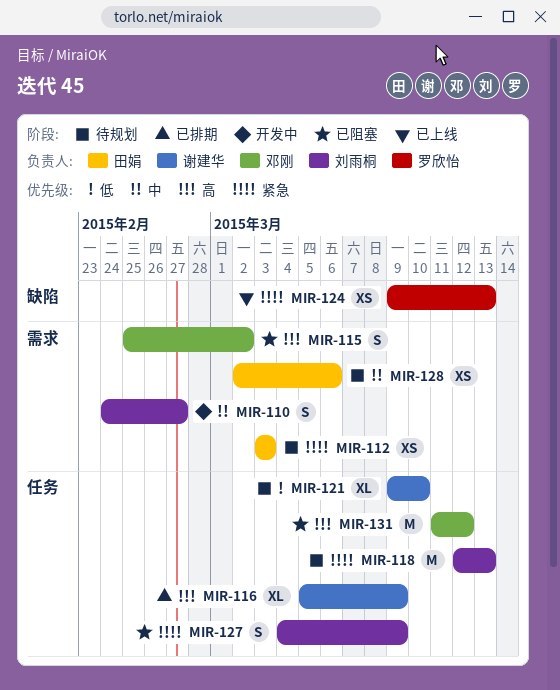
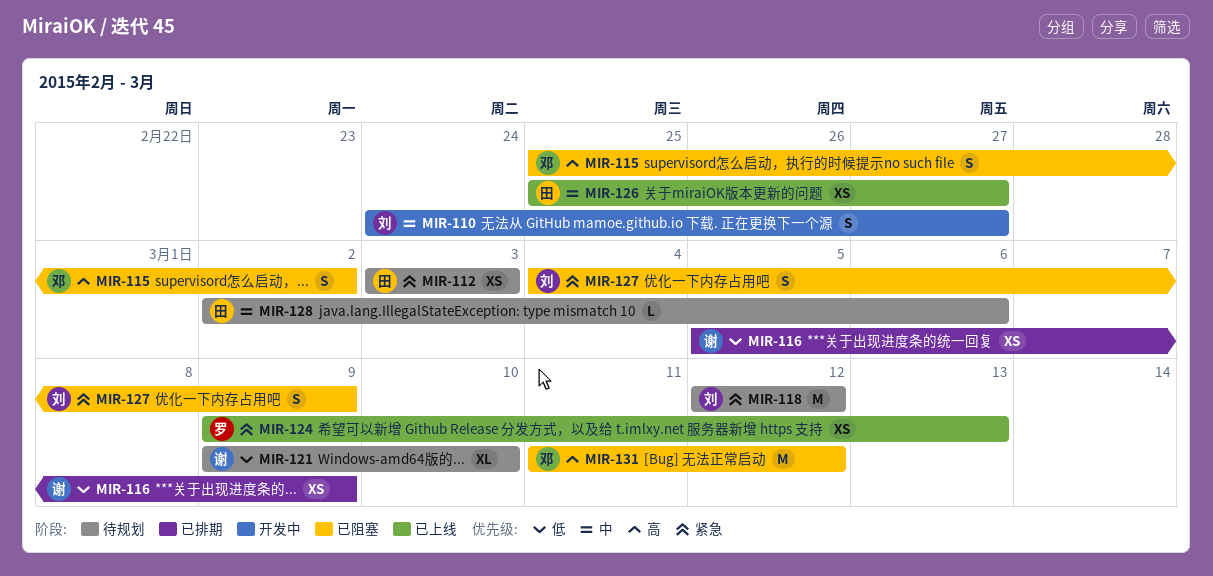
MIR-116, priority: 高 -> 低
MIR-116, estimate: XL -> XS
MIR-118, due: Mar 13 -> Mar 12
MIR-126: none -> present
MIR-128, estimate: XS -> L

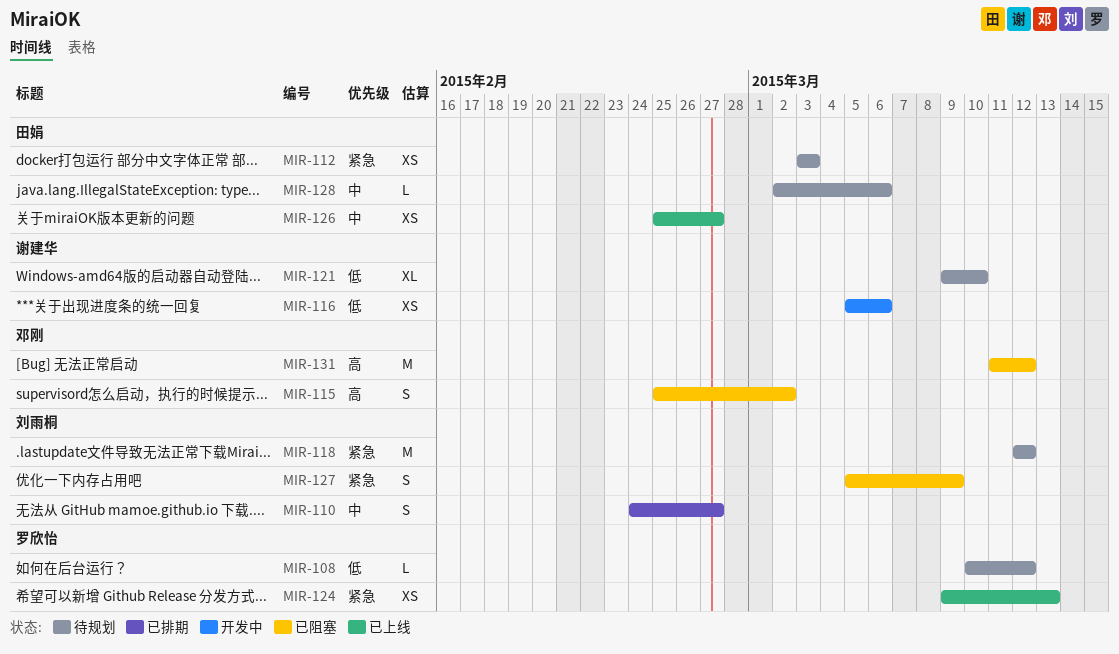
MIR-108: none -> present
MIR-110, status: 开发中 -> 已排期
MIR-116, status: 已排期 -> 开发中
MIR-116, due: Mar 9 -> Mar 6
MIR-127, start: Mar 4 -> Mar 5

